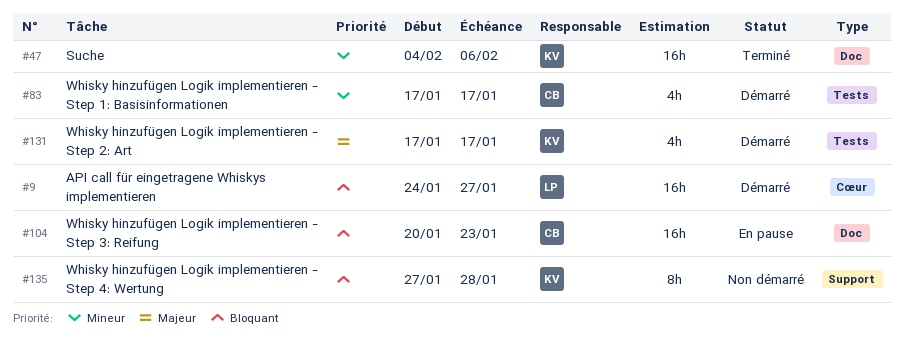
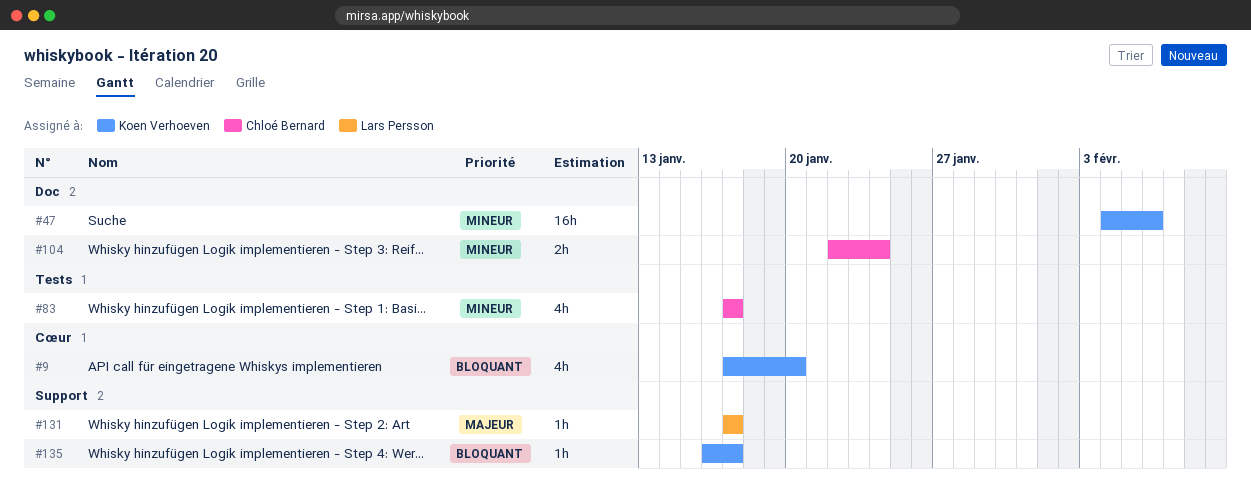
#9, owner: Lars Persson -> Koen Verhoeven
#9, estimate: 16h -> 4h
#9, start: Jan 24 -> Jan 17
#9, due: Jan 27 -> Jan 20
#104, priority: Bloquant -> Mineur
#104, estimate: 16h -> 2h
#104, start: Jan 20 -> Jan 22
#104, due: Jan 23 -> Jan 24
#131, owner: Koen Verhoeven -> Lars Persson
#131, label: Tests -> Support
#131, estimate: 4h -> 1h
#135, estimate: 8h -> 1h
#135, start: Jan 27 -> Jan 16
#135, due: Jan 28 -> Jan 17

